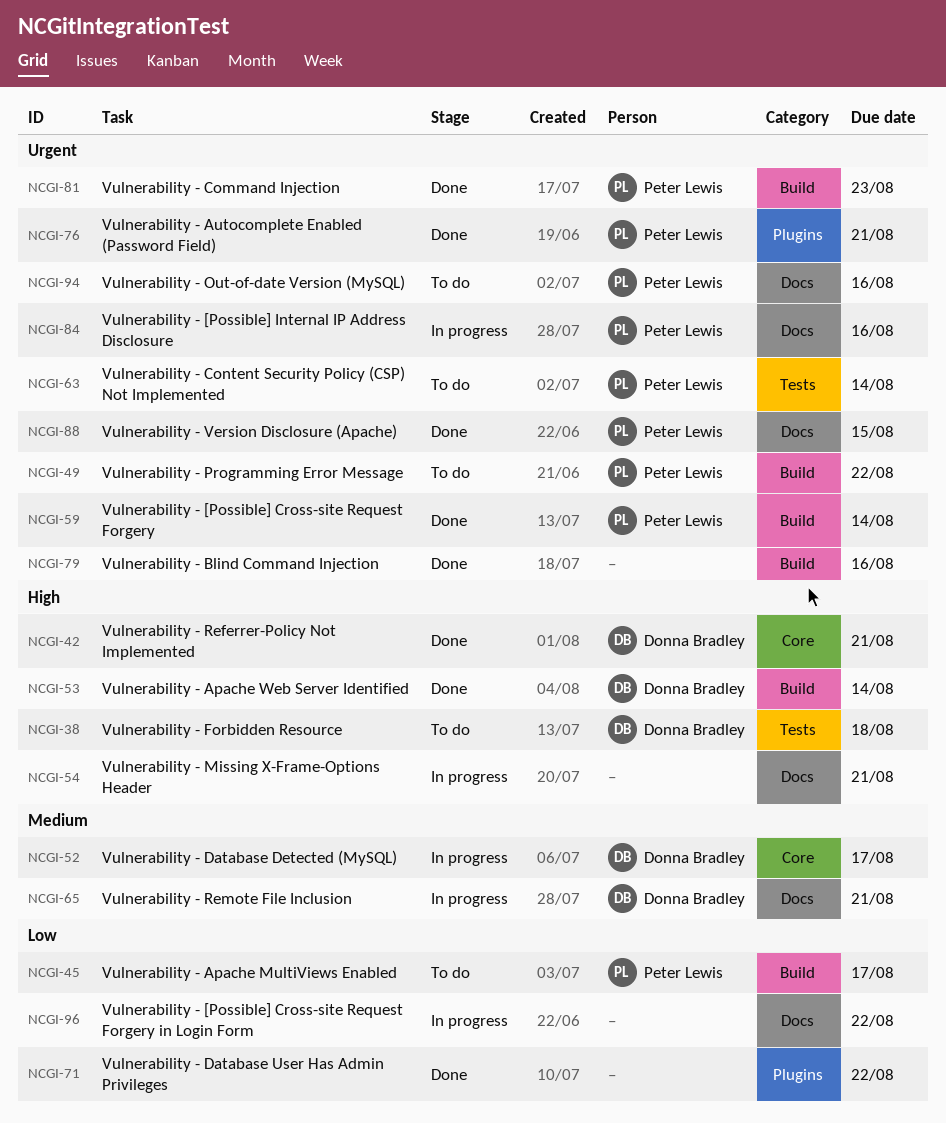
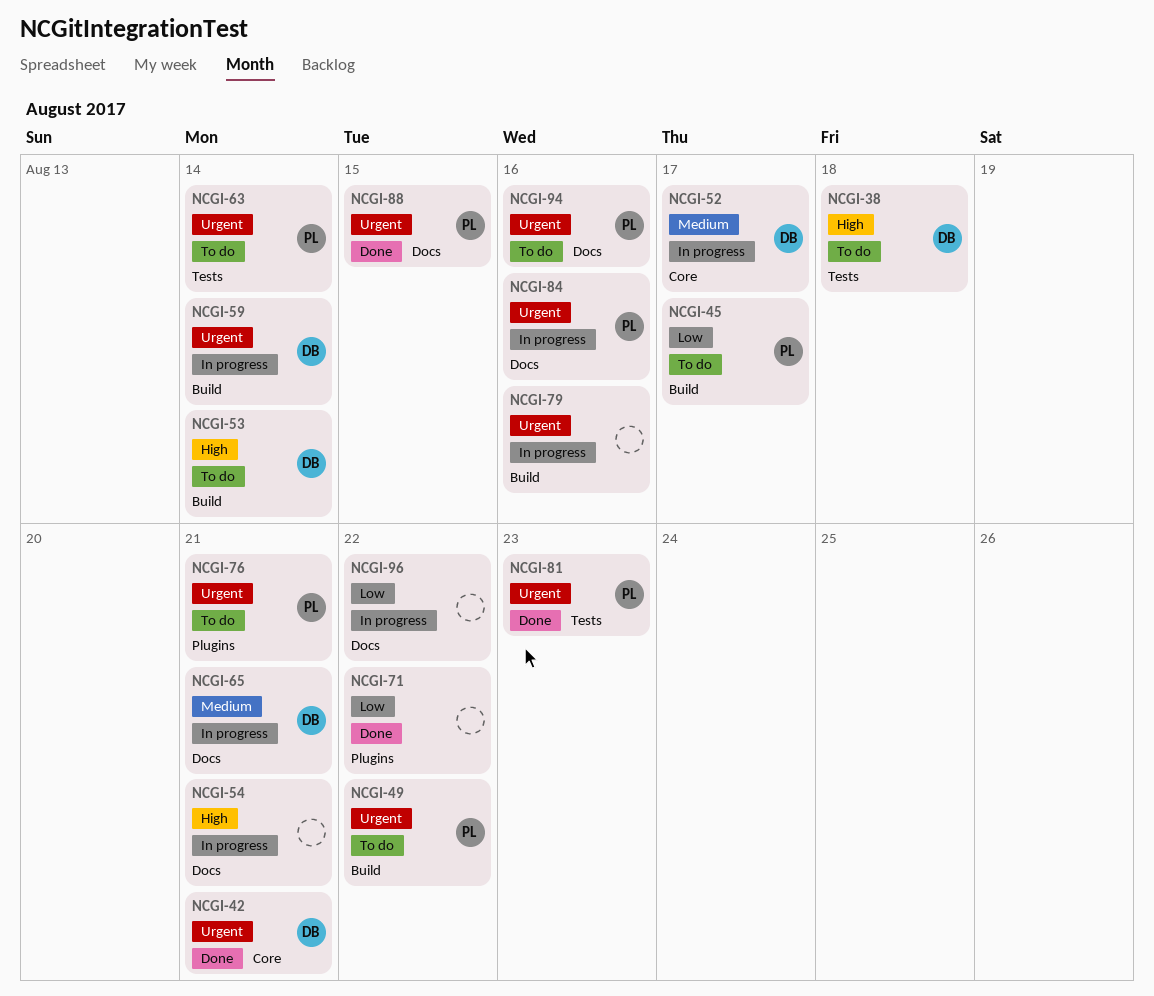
NCGI-42, priority: High -> Urgent
NCGI-53, status: Done -> To do
NCGI-59, status: Done -> In progress
NCGI-59, owner: Peter Lewis -> Donna Bradley
NCGI-76, status: Done -> To do
NCGI-79, status: Done -> In progress
NCGI-81, label: Build -> Tests

